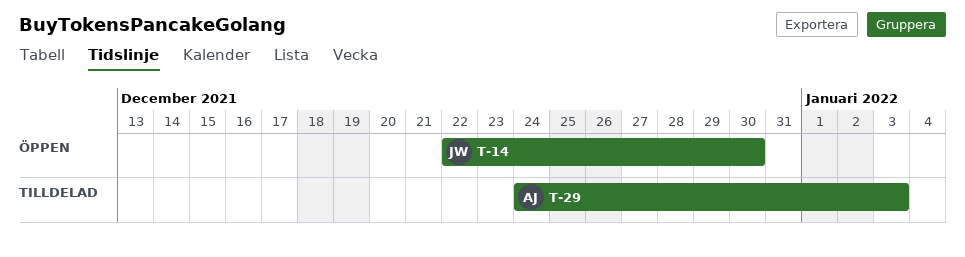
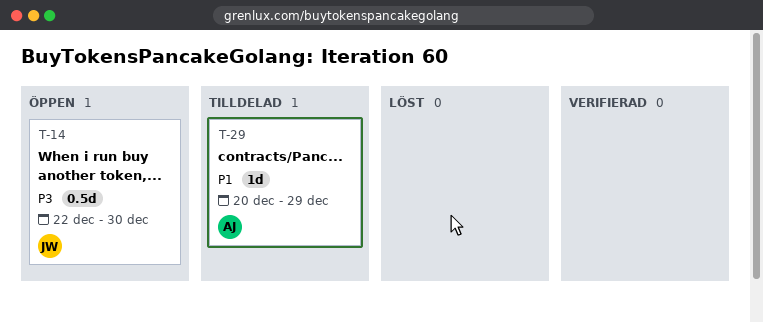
T-29, start: Dec 24 -> Dec 20
T-29, due: Jan 3 -> Dec 29

